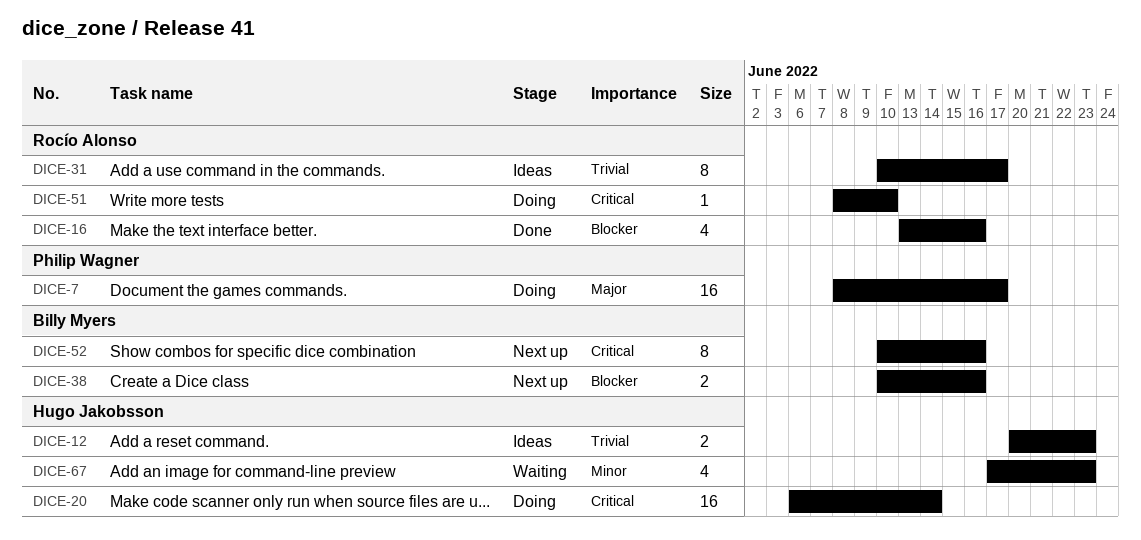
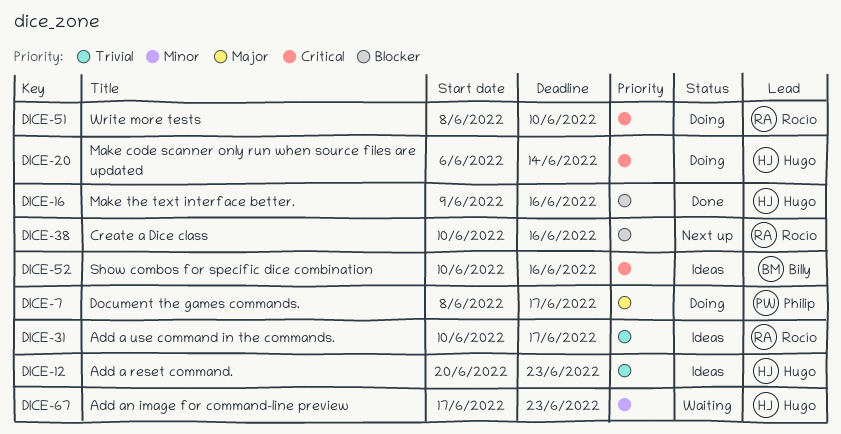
DICE-16, owner: Rocío Alonso -> Hugo Jakobsson
DICE-16, start: Jun 13 -> Jun 9
DICE-38, owner: Billy Myers -> Rocío Alonso
DICE-52, status: Next up -> Ideas

